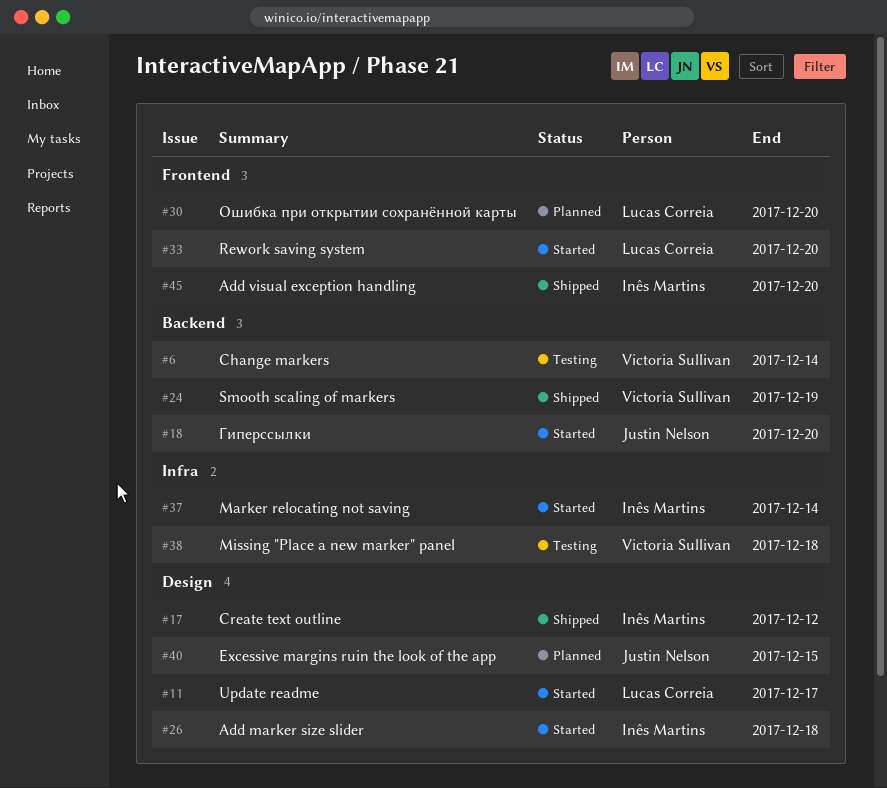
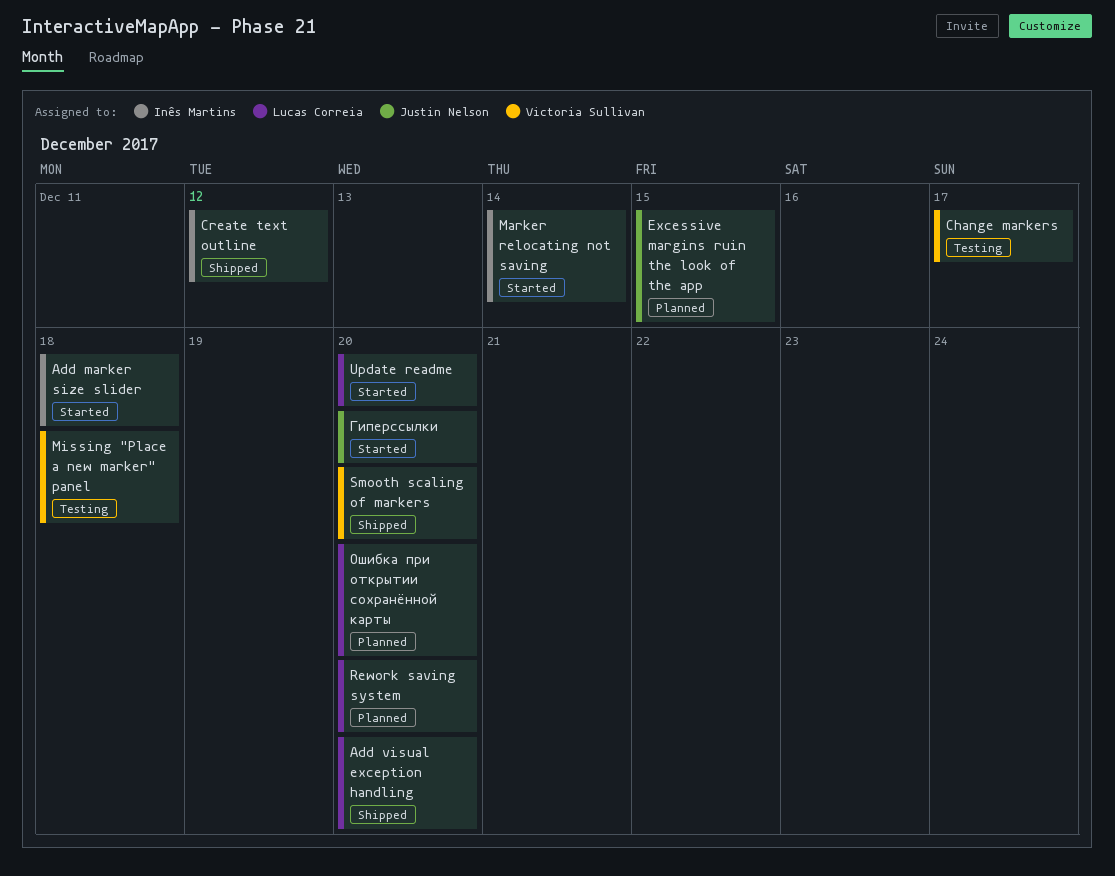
Add visual exception handling, owner: Inês Martins -> Lucas Correia
Change markers, due: Dec 14 -> Dec 17
Rework saving system, status: Started -> Planned
Smooth scaling of markers, due: Dec 19 -> Dec 20
Update readme, due: Dec 17 -> Dec 20

